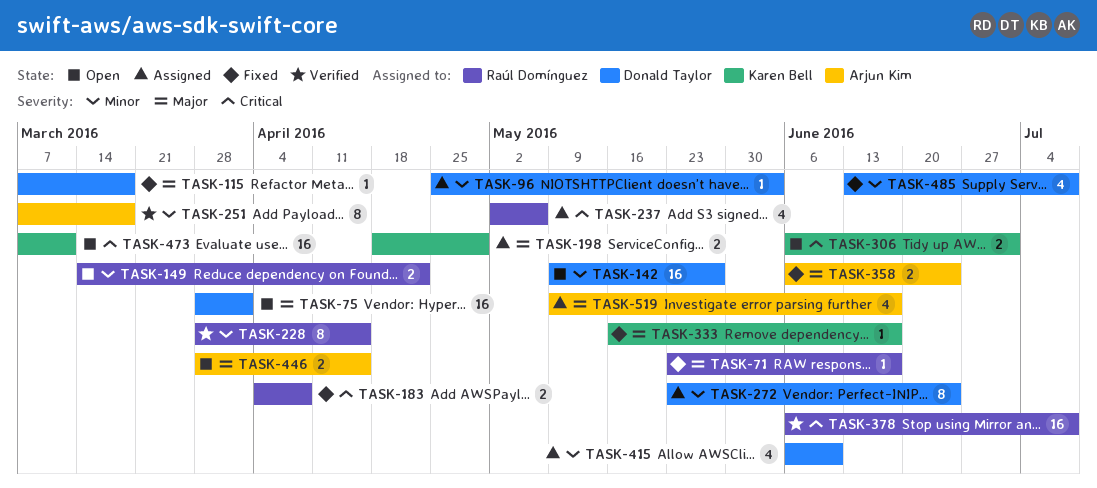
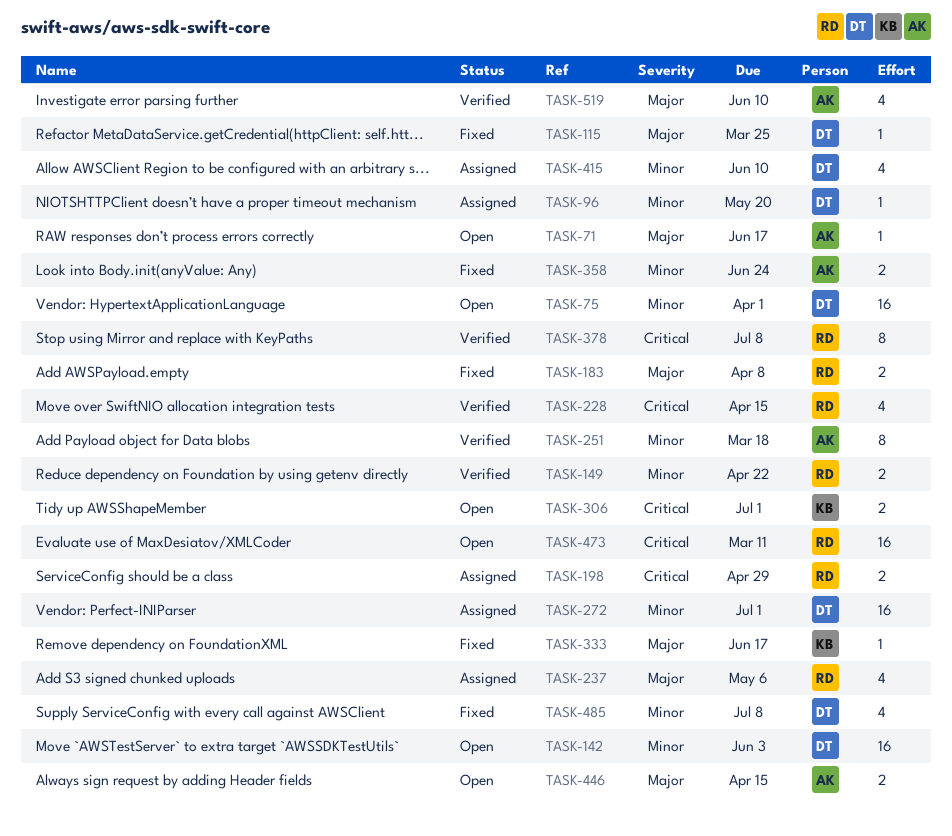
TASK-71, status: Fixed -> Open
TASK-71, owner: Raúl Domínguez -> Arjun Kim
TASK-75, priority: Major -> Minor
TASK-96, due: Jun 3 -> May 20
TASK-115, due: Mar 18 -> Mar 25
TASK-142, due: May 27 -> Jun 3
TASK-149, status: Open -> Verified
TASK-183, priority: Critical -> Major
TASK-198, owner: Karen Bell -> Raúl Domínguez
TASK-198, priority: Major -> Critical
TASK-228, priority: Minor -> Critical
TASK-228, estimate: 8 -> 4
TASK-237, priority: Critical -> Major
TASK-272, estimate: 8 -> 16
TASK-272, due: Jun 24 -> Jul 1
TASK-358, priority: Major -> Minor
TASK-378, estimate: 16 -> 8
TASK-473, owner: Karen Bell -> Raúl Domínguez
TASK-519, status: Assigned -> Verified
TASK-519, due: Jun 17 -> Jun 10

